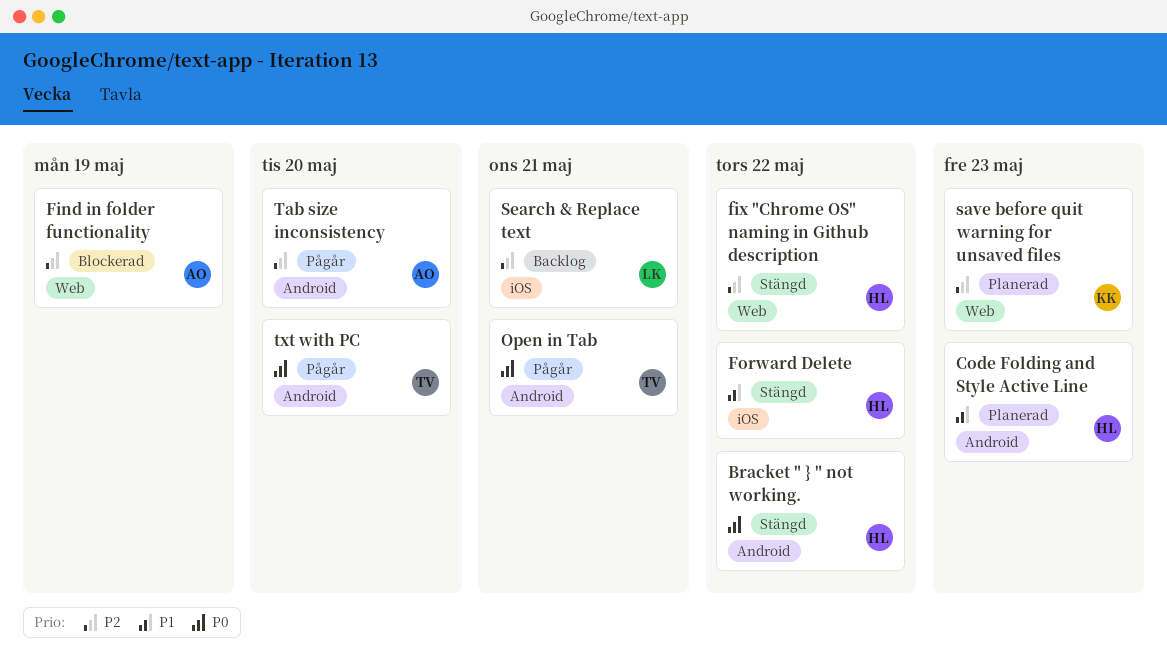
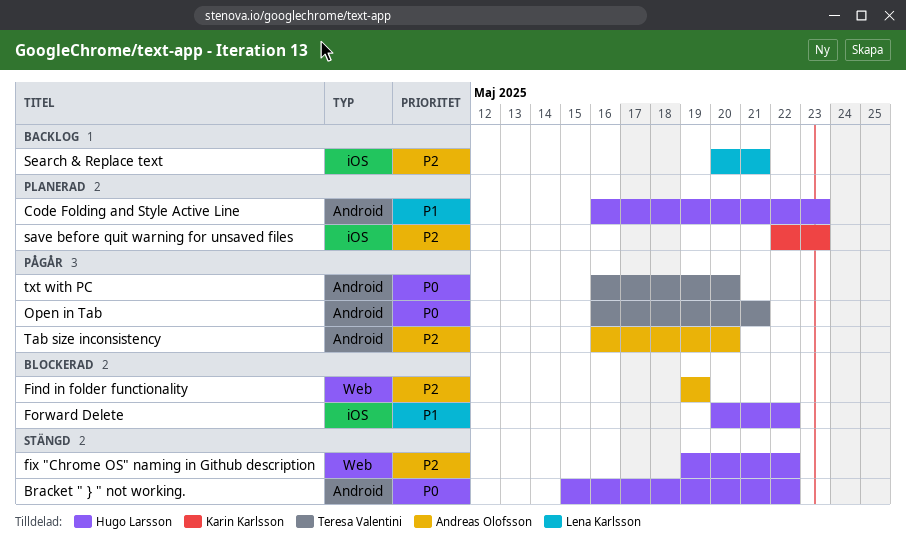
Forward Delete, status: Stängd -> Blockerad
save before quit warning for unsaved files, label: Web -> iOS

